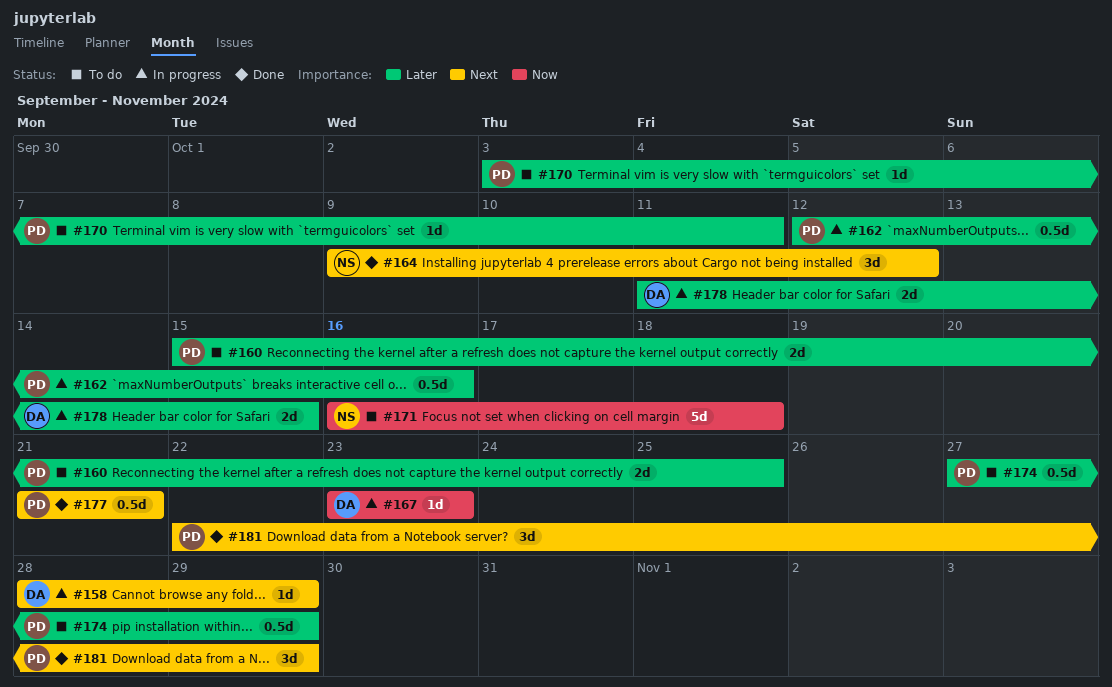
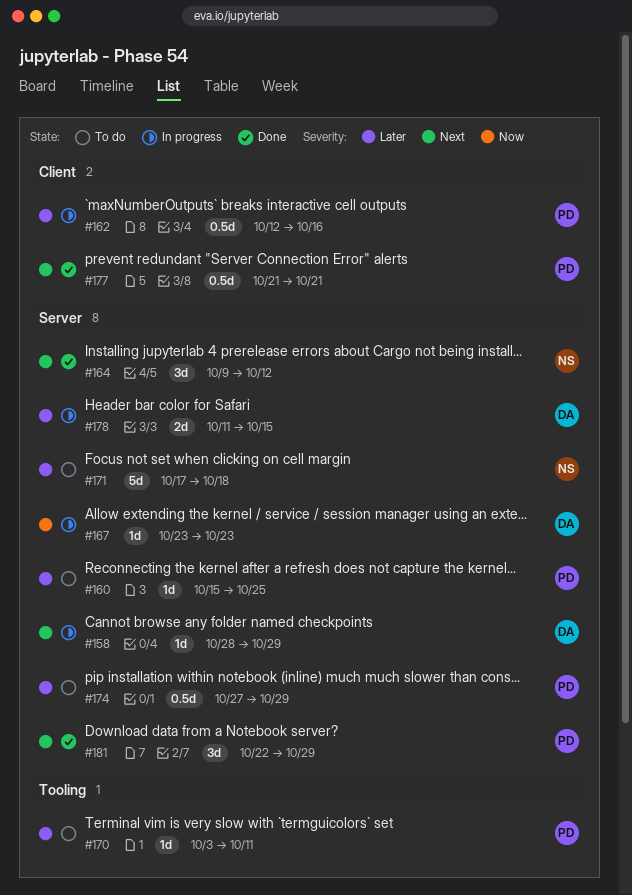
#160, estimate: 2d -> 1d
#171, priority: Now -> Later
#171, start: Oct 16 -> Oct 17

